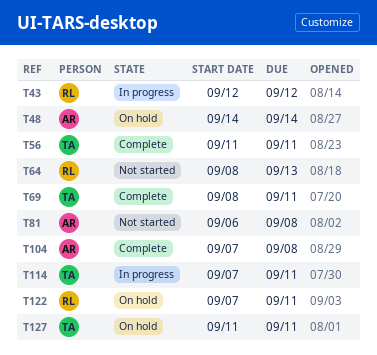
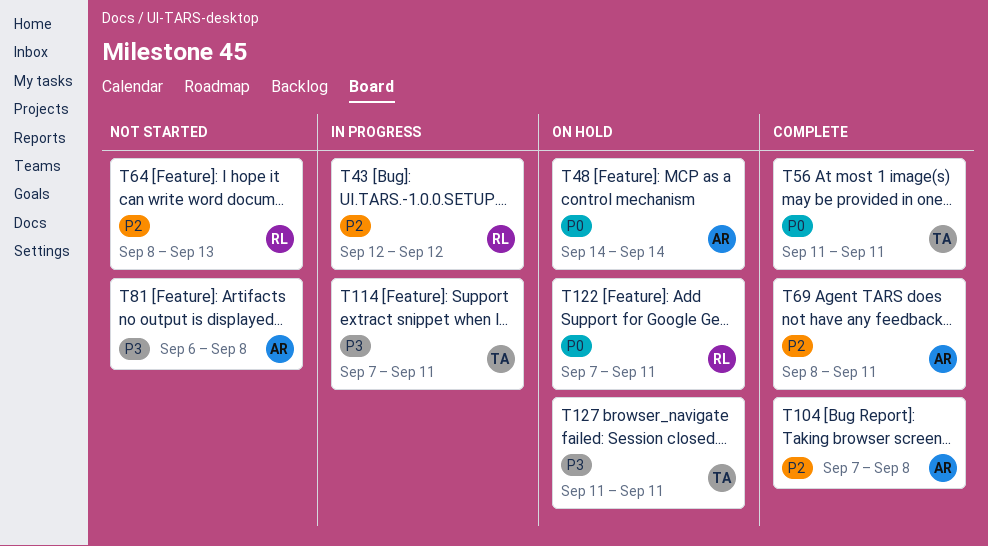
T69, owner: TA -> AR

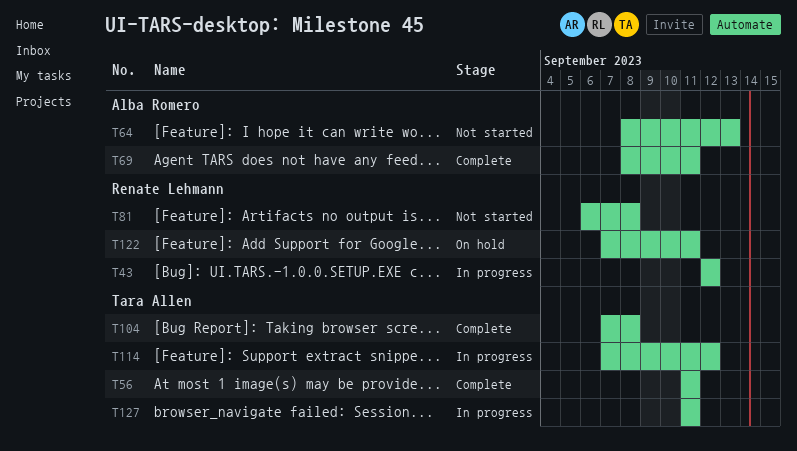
T48: present -> none
T64, owner: Renate Lehmann -> Alba Romero
T81, owner: Alba Romero -> Renate Lehmann
T104, owner: Alba Romero -> Tara Allen
T114, due: Sep 11 -> Sep 12
T127, status: On hold -> In progress

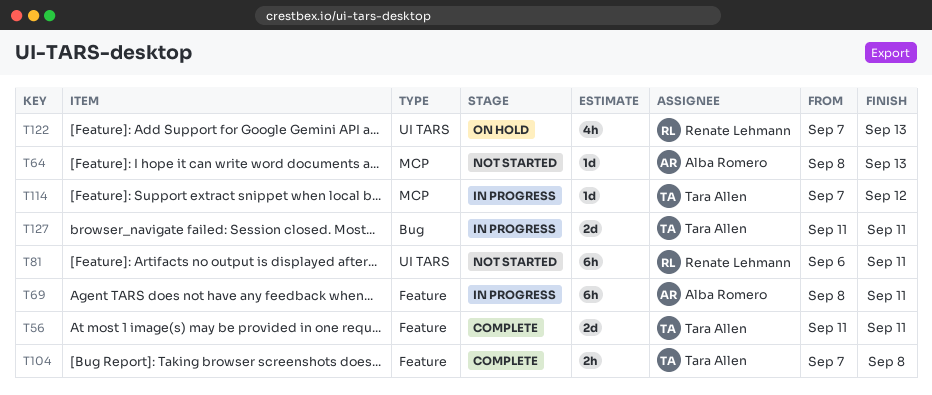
T43: present -> none
T69, status: Complete -> In progress
T81, due: Sep 8 -> Sep 11
T122, due: Sep 11 -> Sep 13

